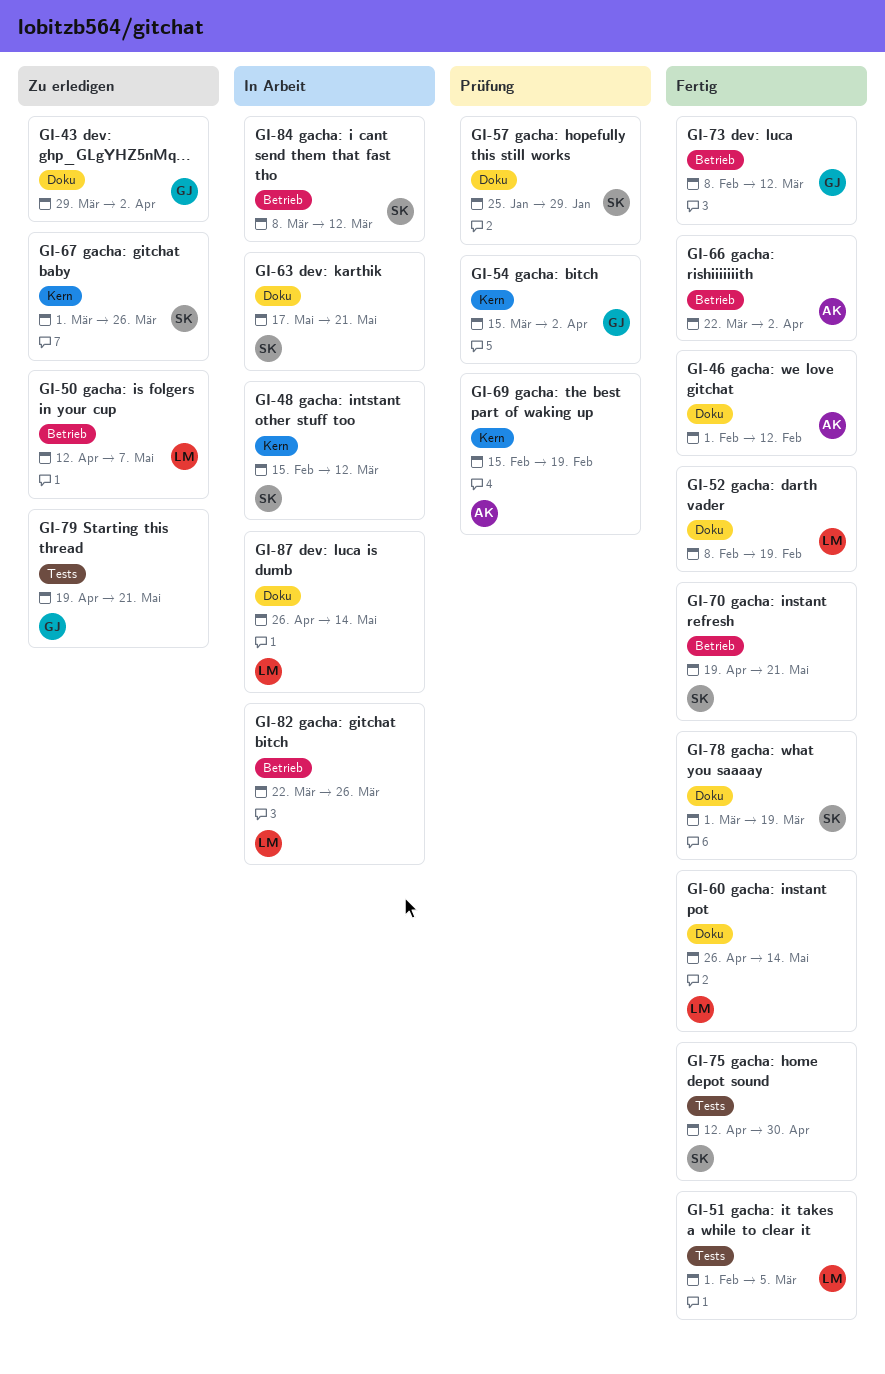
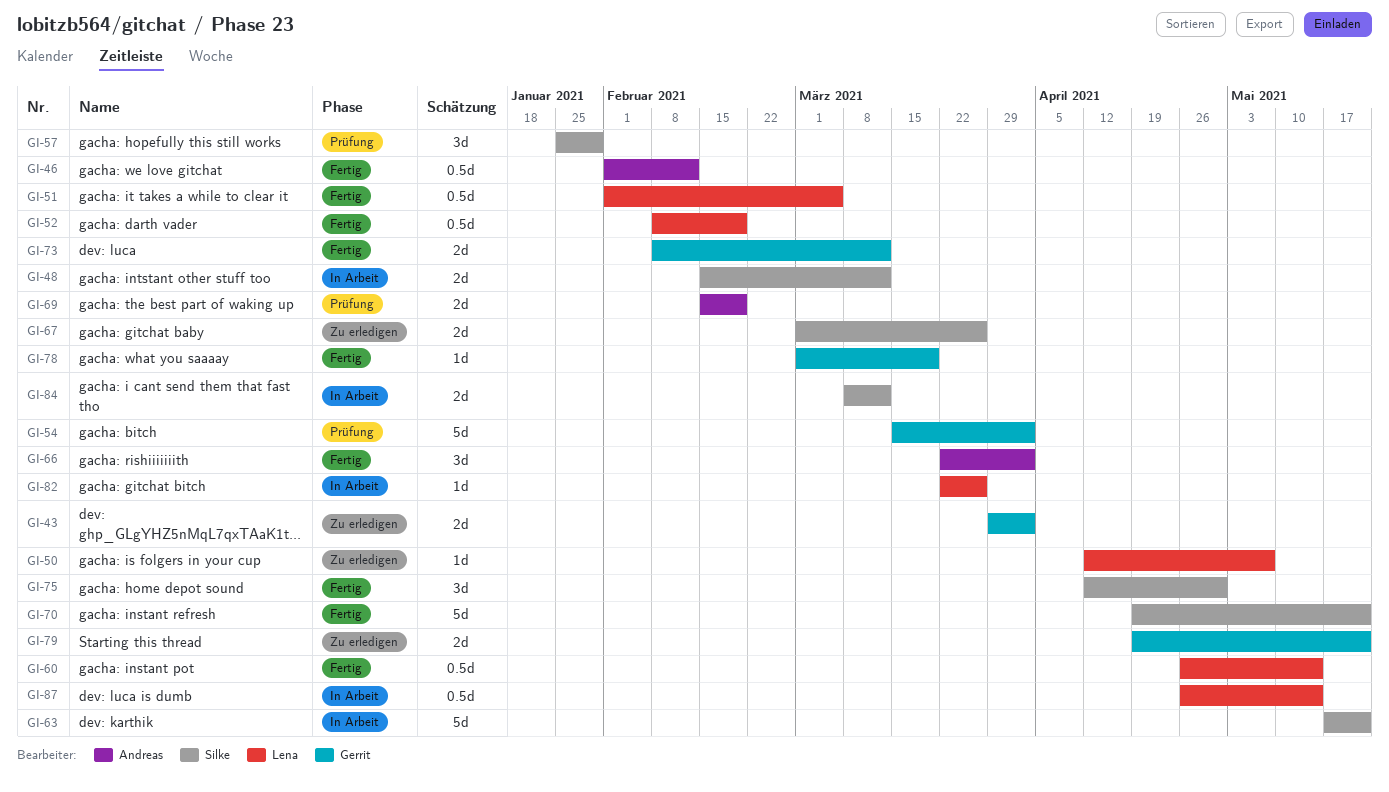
GI-78, owner: Silke -> Gerrit

